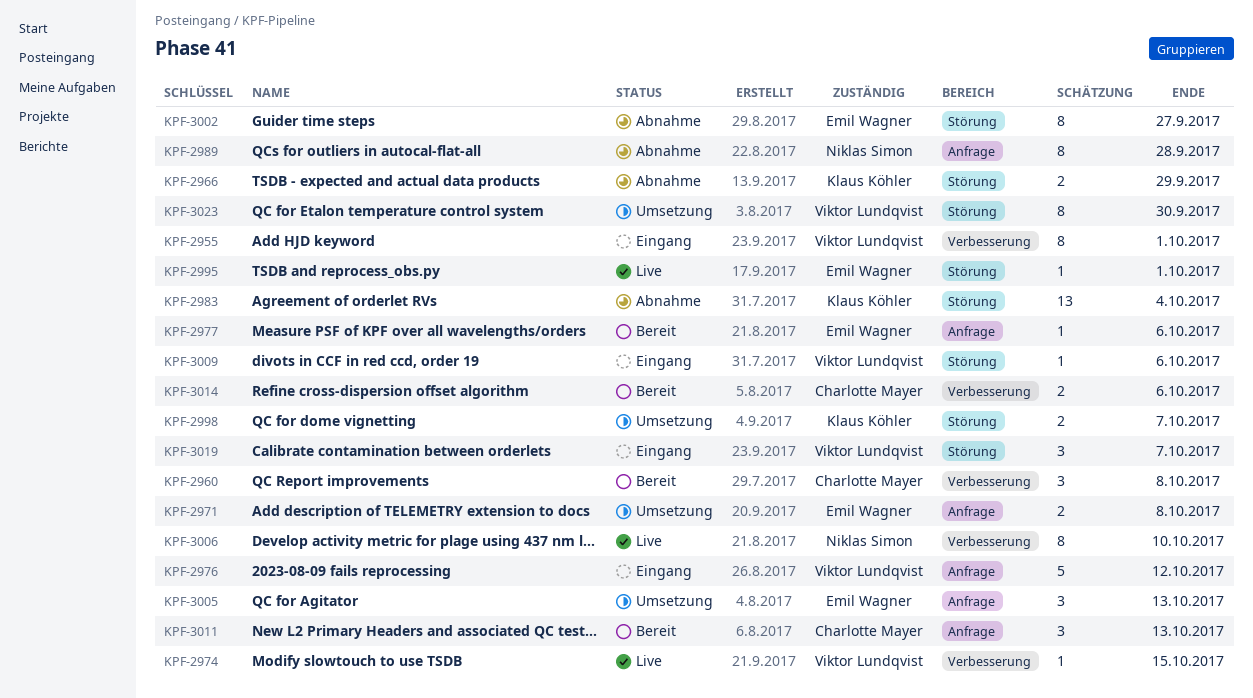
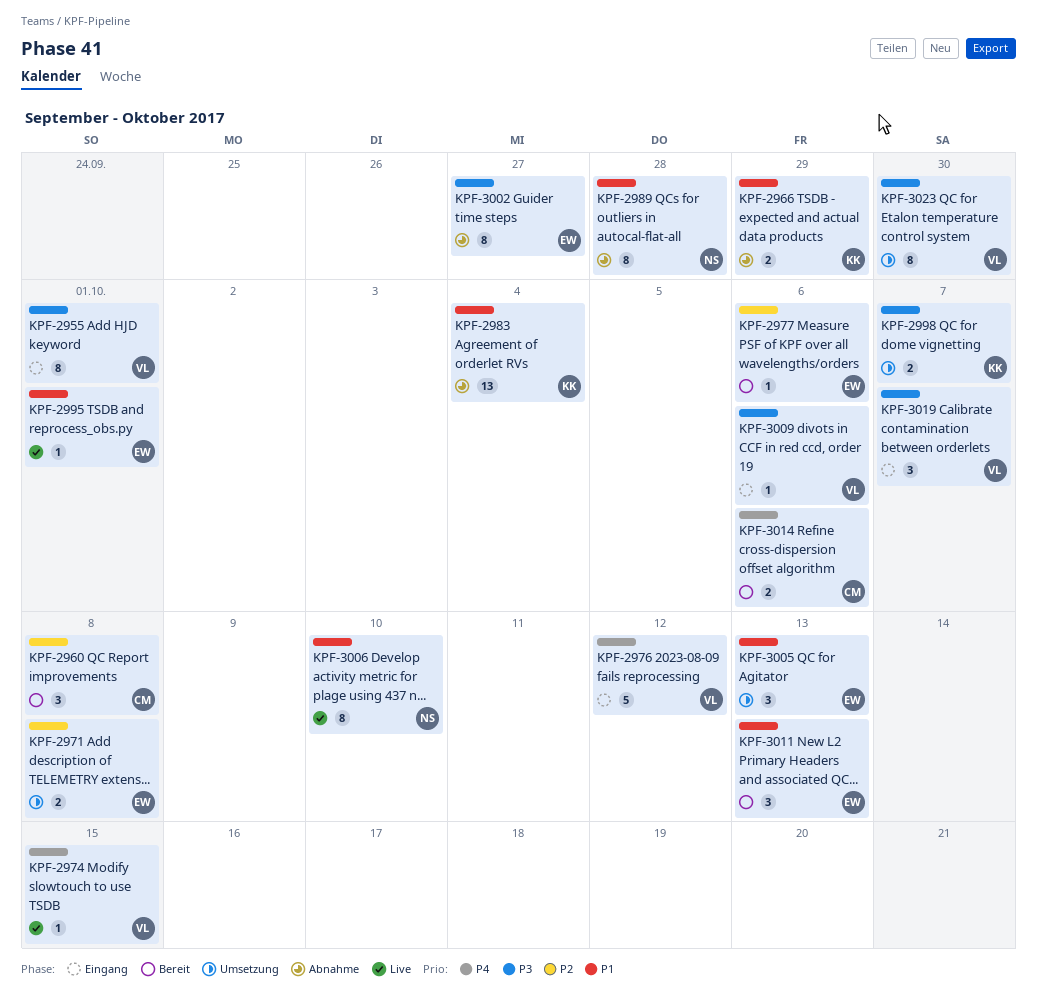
KPF-3011, owner: Charlotte Mayer -> Emil Wagner

